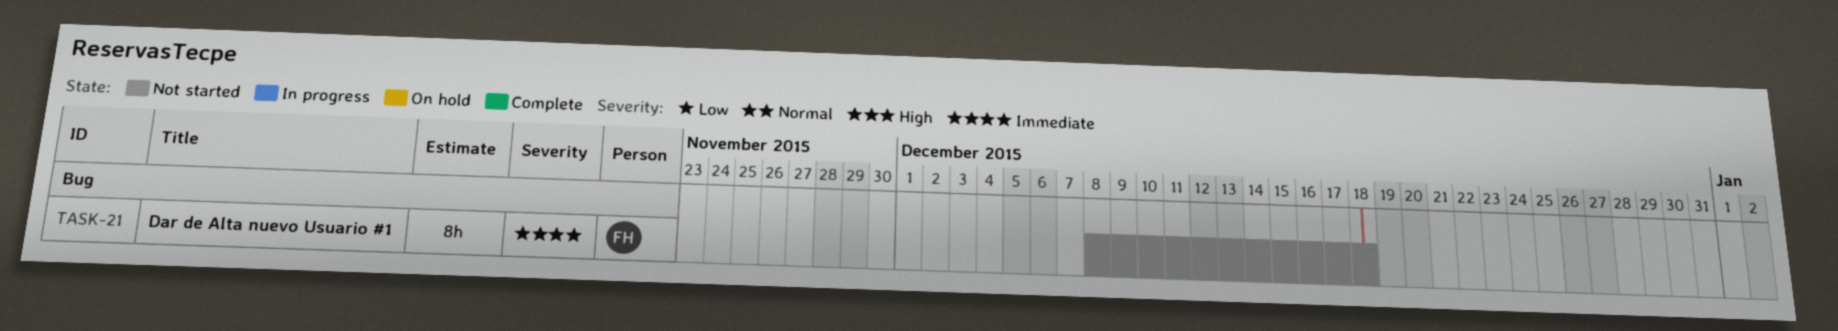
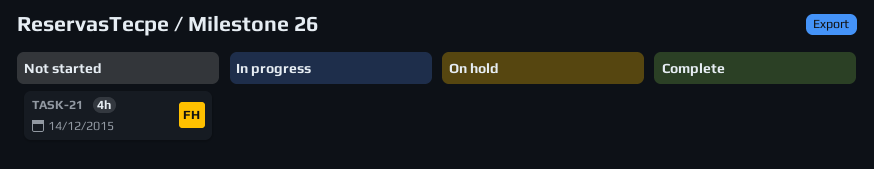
TASK-21, estimate: 8h -> 4h
TASK-21, due: Dec 18 -> Dec 14

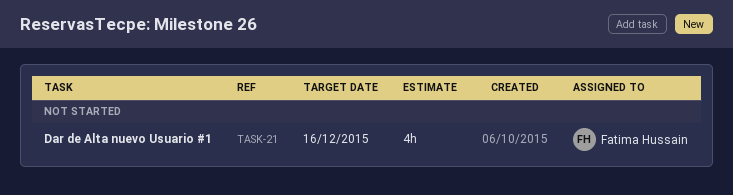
TASK-21, due: Dec 14 -> Dec 16

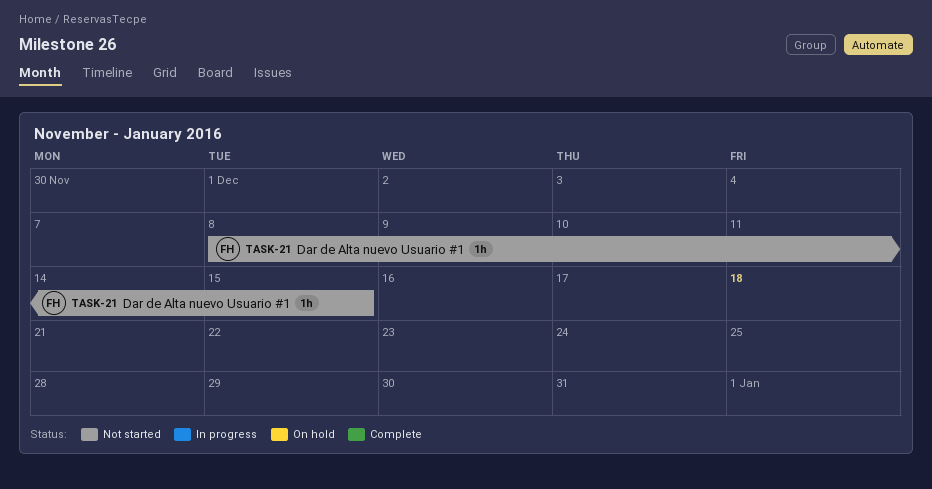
TASK-21, estimate: 4h -> 1h
TASK-21, due: Dec 16 -> Dec 15

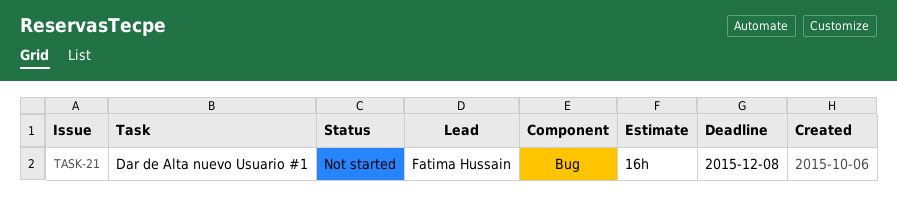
TASK-21, estimate: 1h -> 16h
TASK-21, due: Dec 15 -> Dec 8

